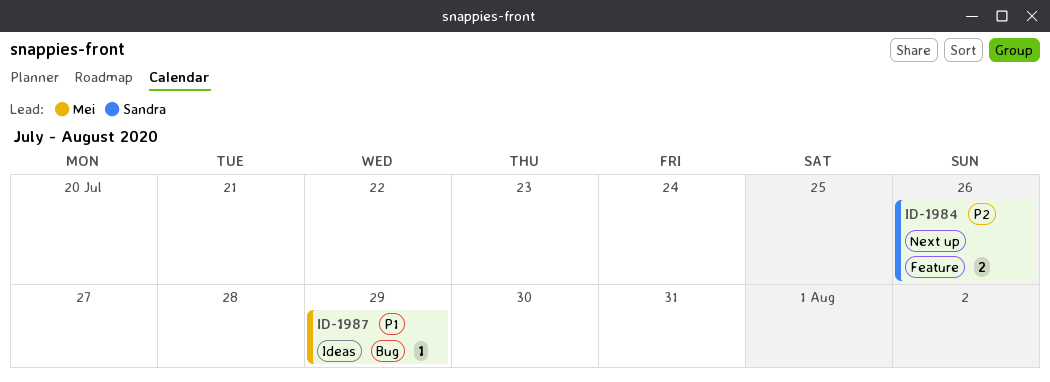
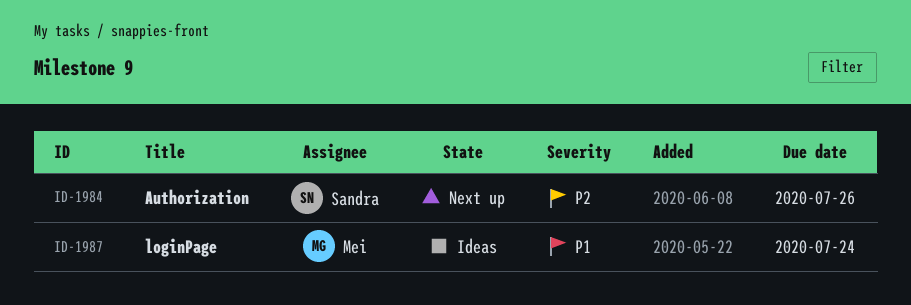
ID-1987, due: Jul 29 -> Jul 24

